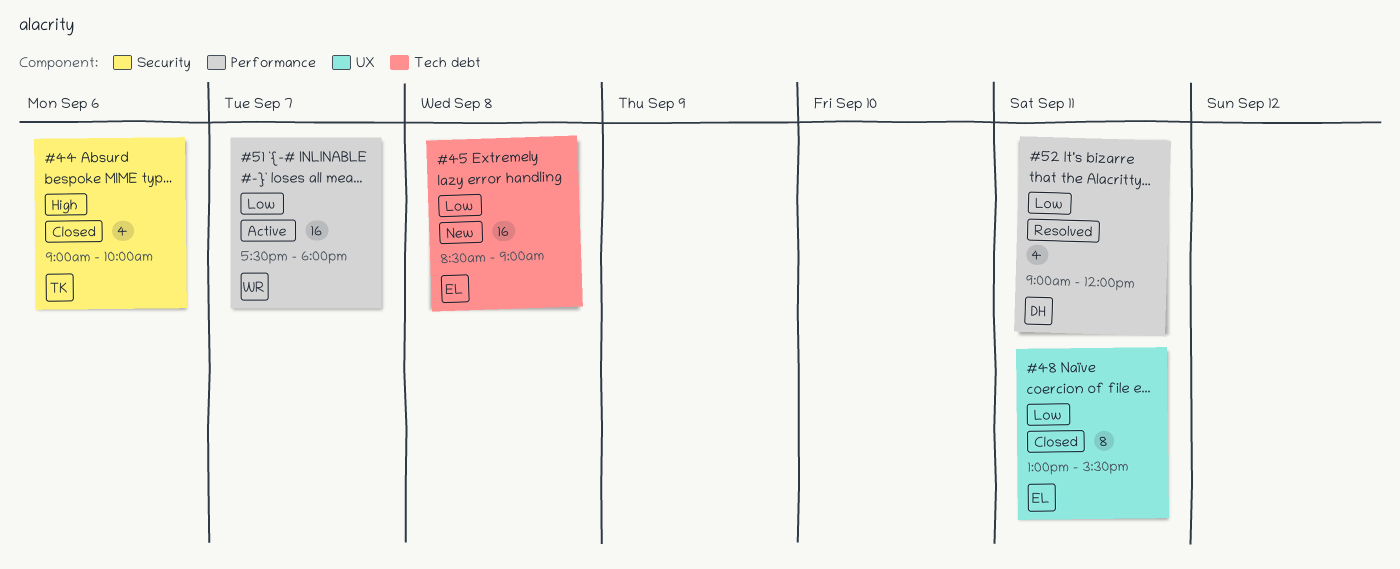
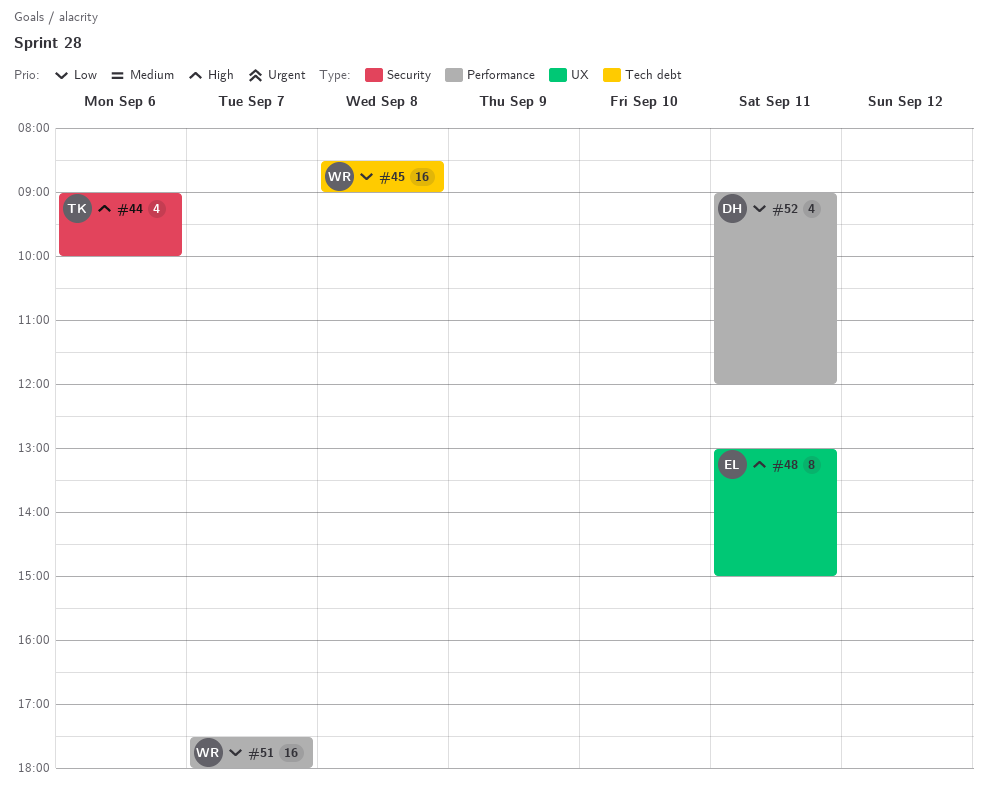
#45, owner: EL -> WR
#48, priority: Low -> High
#48, ends: 15:30 -> 15:00

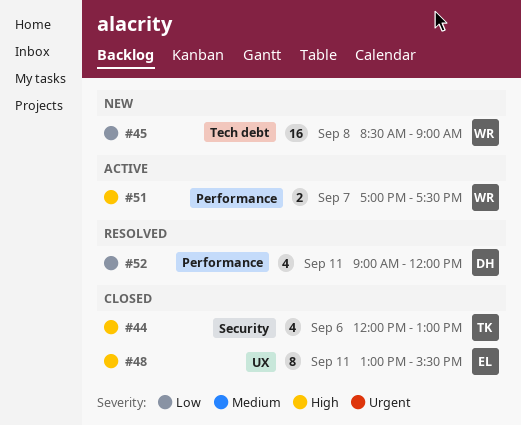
#44, begins: 09:00 -> 12:00
#44, ends: 10:00 -> 13:00
#48, ends: 15:00 -> 15:30
#51, priority: Low -> High
#51, estimate: 16 -> 2
#51, begins: 17:30 -> 17:00
#51, ends: 18:00 -> 17:30

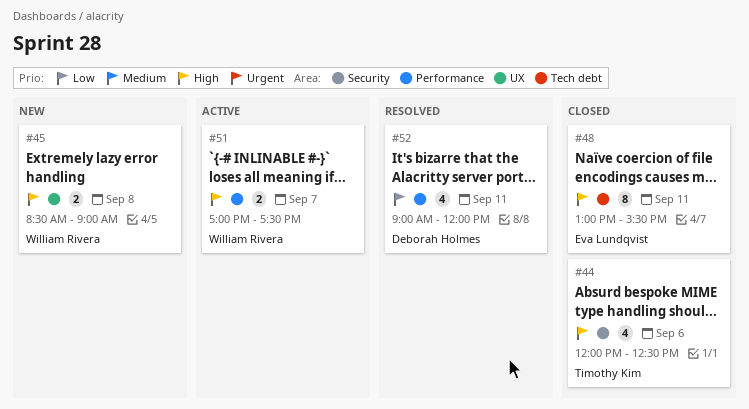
#44, ends: 13:00 -> 12:30
#45, priority: Low -> High
#45, label: Tech debt -> UX
#45, estimate: 16 -> 2
#48, label: UX -> Tech debt

